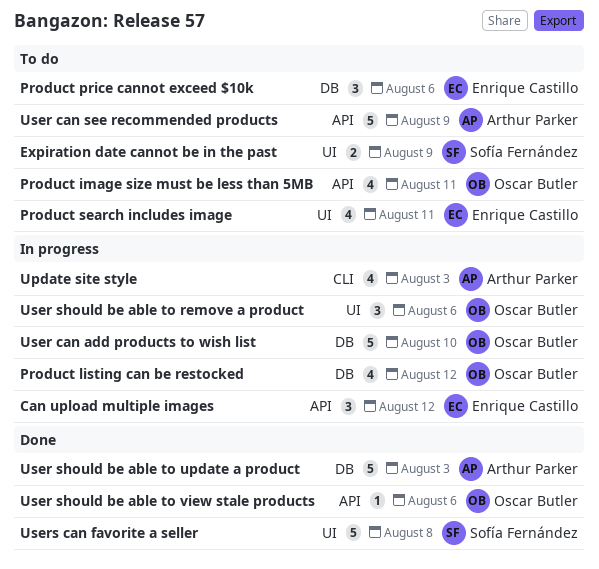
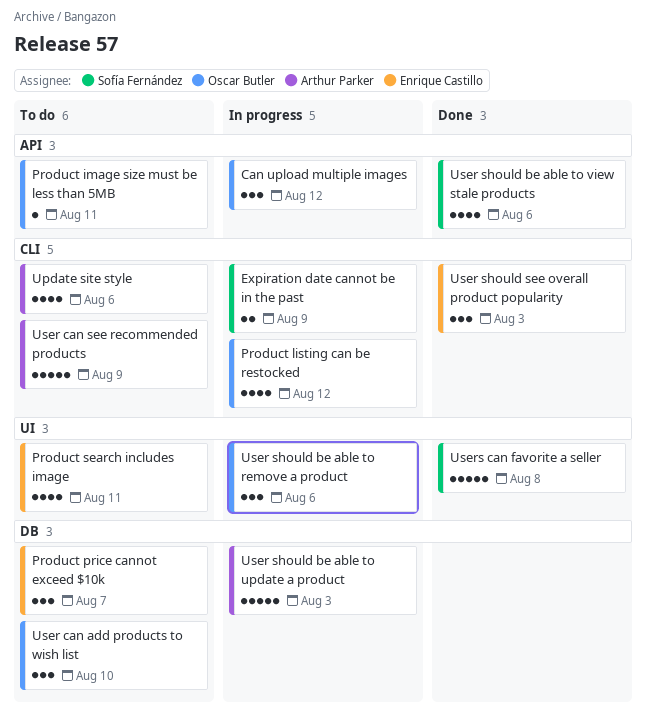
Can upload multiple images, owner: Enrique Castillo -> Oscar Butler
Expiration date cannot be in the past, status: To do -> In progress
Expiration date cannot be in the past, label: UI -> CLI
Product image size must be less than 5MB, estimate: 4 -> 1
Product listing can be restocked, label: DB -> CLI
Product price cannot exceed $10k, due: Aug 6 -> Aug 7
Update site style, status: In progress -> To do
Update site style, due: Aug 3 -> Aug 6
User can add products to wish list, status: In progress -> To do
User can add products to wish list, estimate: 5 -> 3
User can see recommended products, label: API -> CLI
User should be able to update a product, status: Done -> In progress
User should be able to view stale products, owner: Oscar Butler -> Sofía Fernández
User should be able to view stale products, estimate: 1 -> 4
User should see overall product popularity: none -> present

